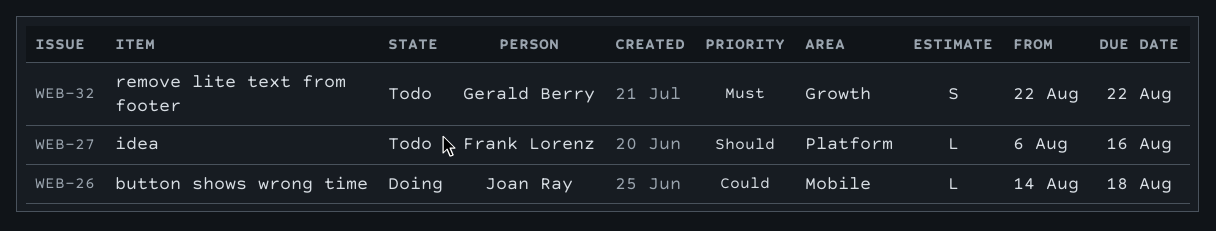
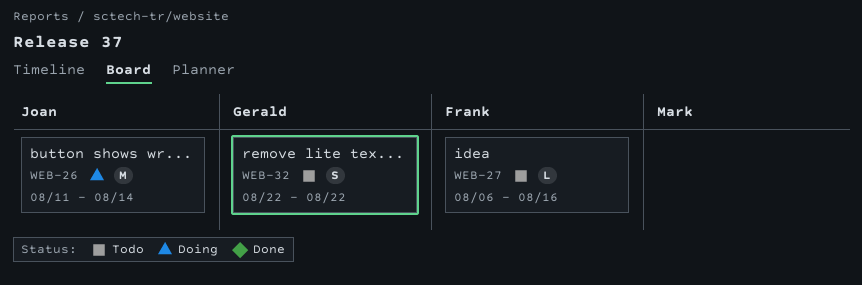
WEB-26, estimate: L -> M
WEB-26, start: Aug 14 -> Aug 11
WEB-26, due: Aug 18 -> Aug 14

